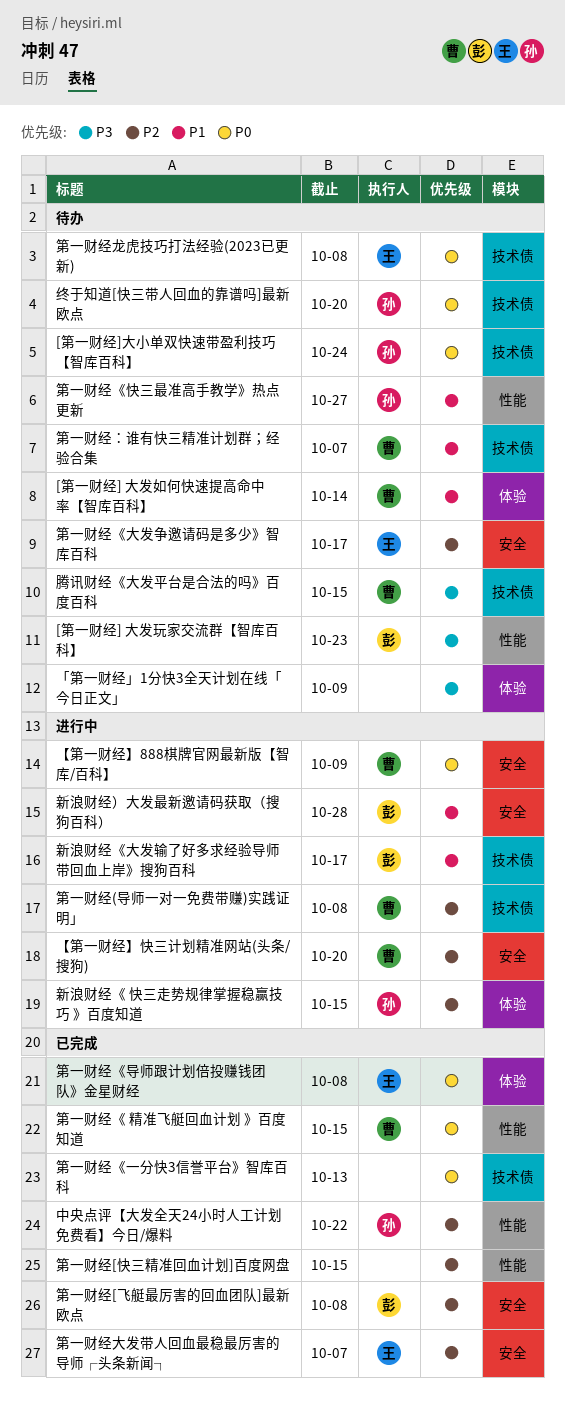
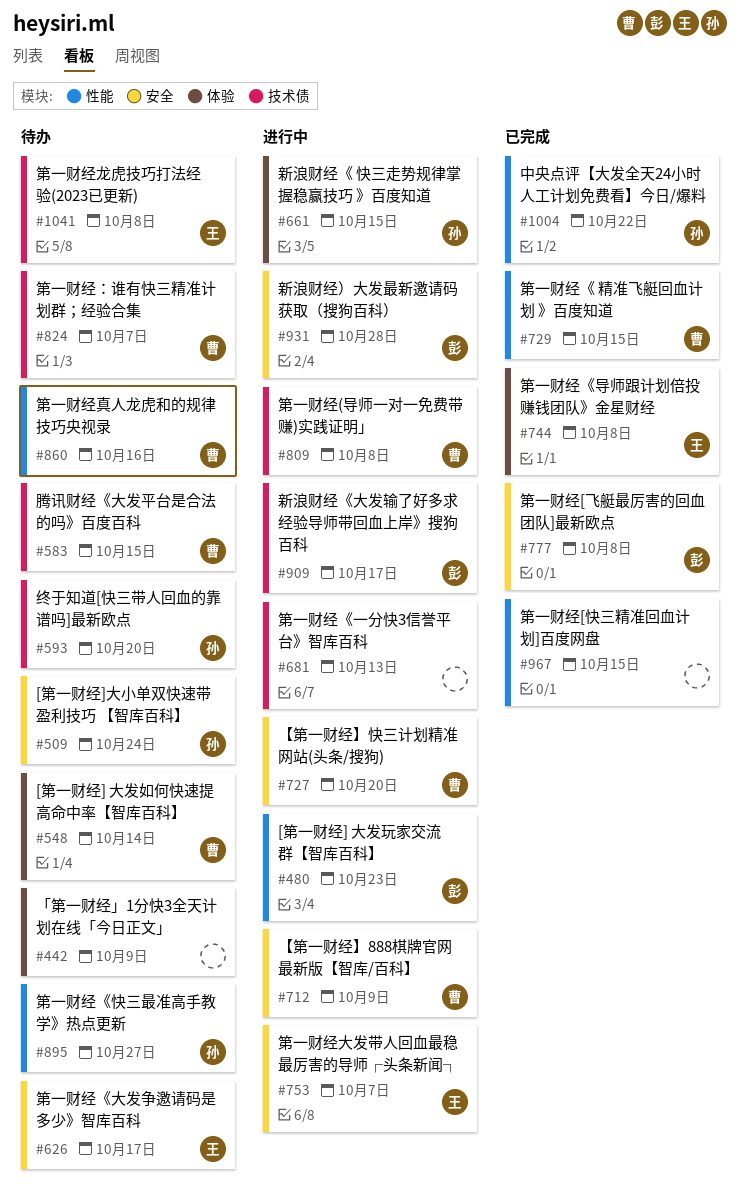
[第一财经] 大发玩家交流群【智库百科】, status: 待办 -> 进行中
[第一财经]大小单双快速带盈利技巧 【智库百科】, label: 技术债 -> 安全
第一财经《一分快3信誉平台》智库百科, status: 已完成 -> 进行中
第一财经大发带人回血最稳最厉害的导师┌头条新闻┐, status: 已完成 -> 进行中
第一财经真人龙虎和的规律技巧央视录: none -> present

